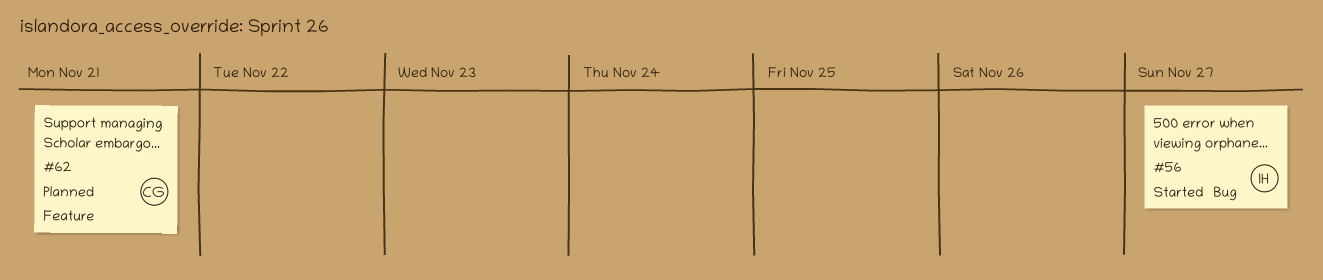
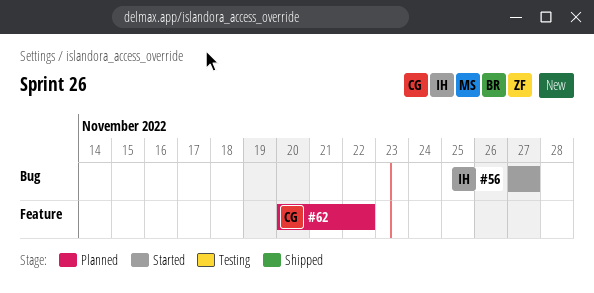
#62, due: Nov 21 -> Nov 22

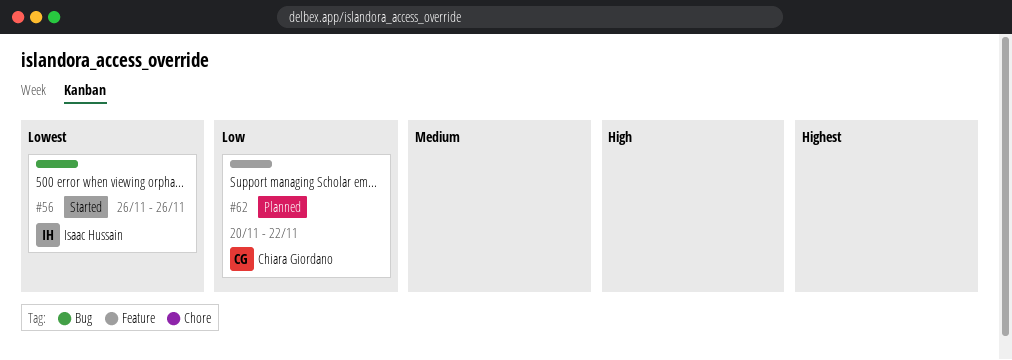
#56, start: Nov 27 -> Nov 26
#56, due: Nov 27 -> Nov 26

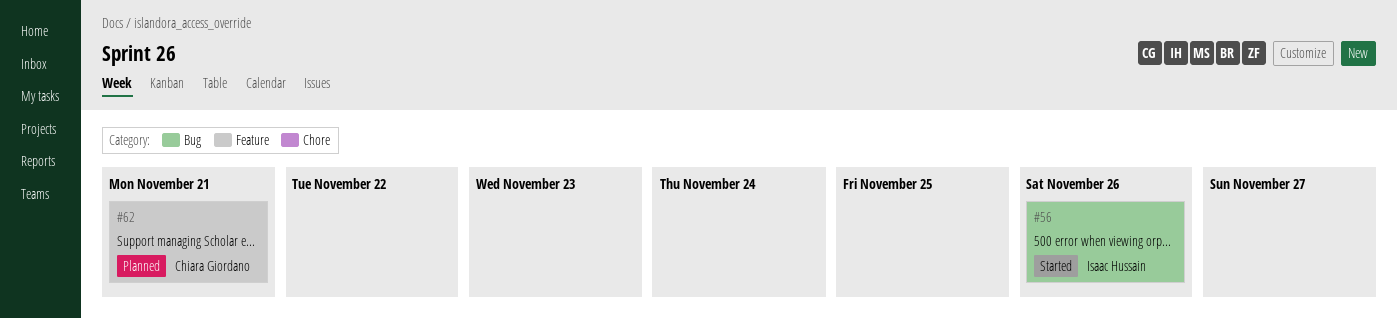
#62, due: Nov 22 -> Nov 21

